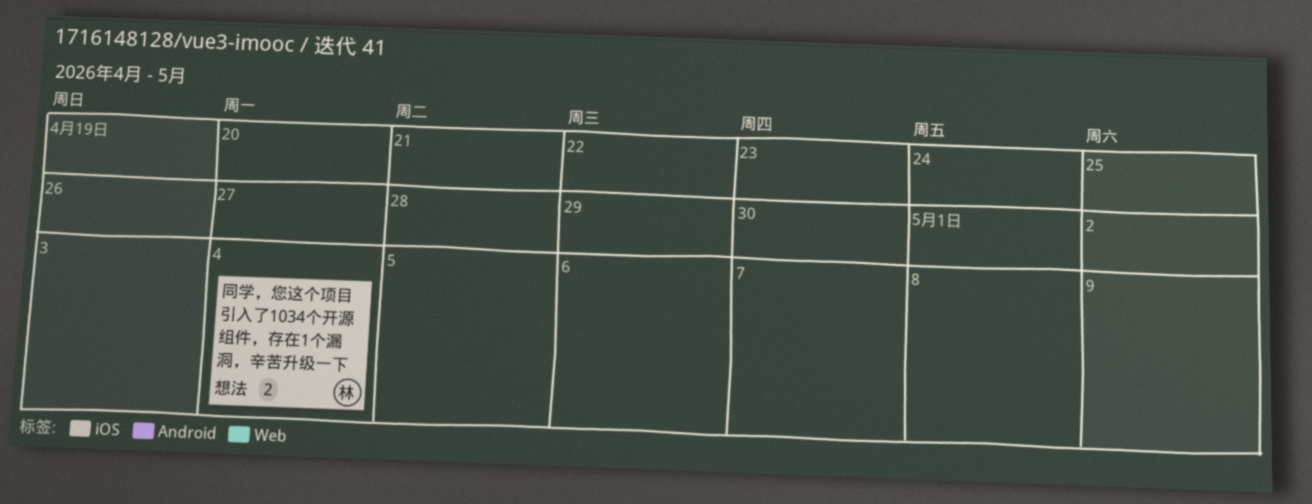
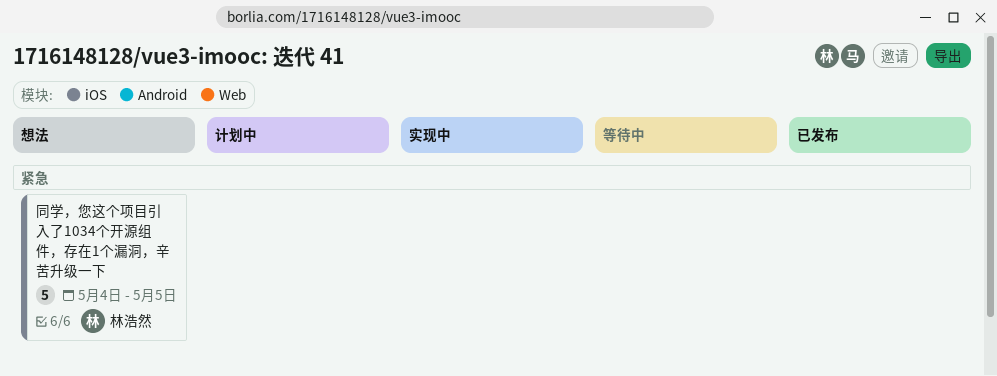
同学，您这个项目引入了1034个开源组件，存在1个漏洞，辛苦升级一下, estimate: 2 -> 5
同学，您这个项目引入了1034个开源组件，存在1个漏洞，辛苦升级一下, due: May 4 -> May 5

